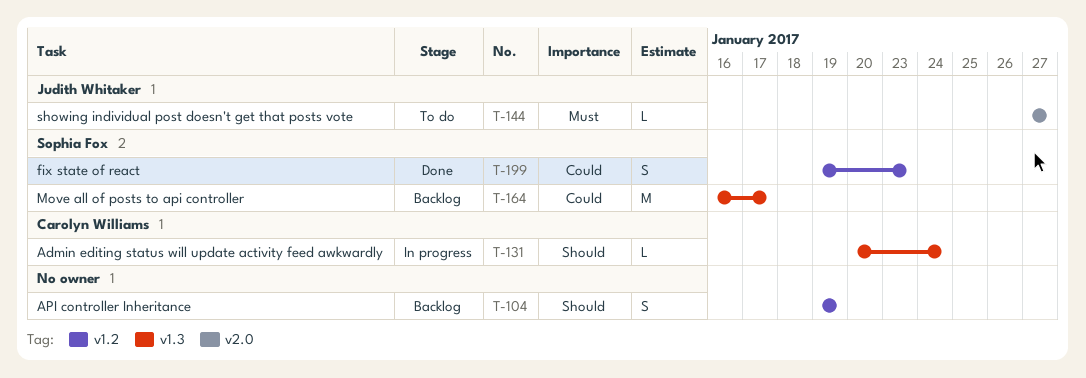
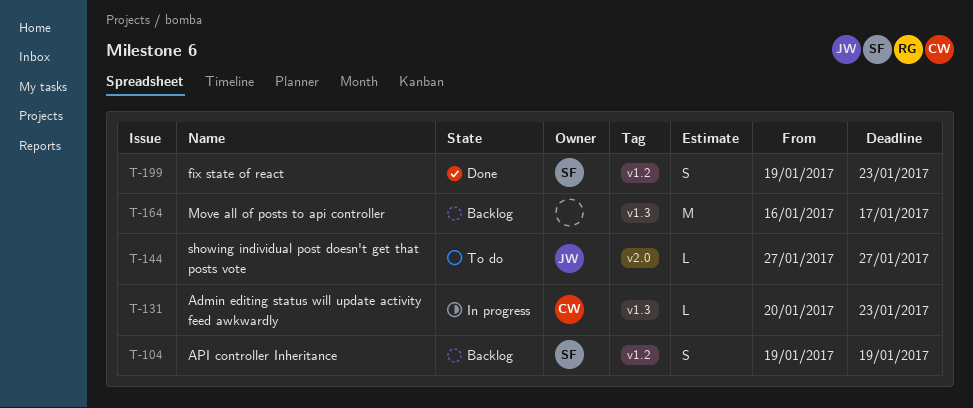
T-104, owner: none -> Sophia Fox
T-131, due: Jan 24 -> Jan 23
T-164, owner: Sophia Fox -> none

